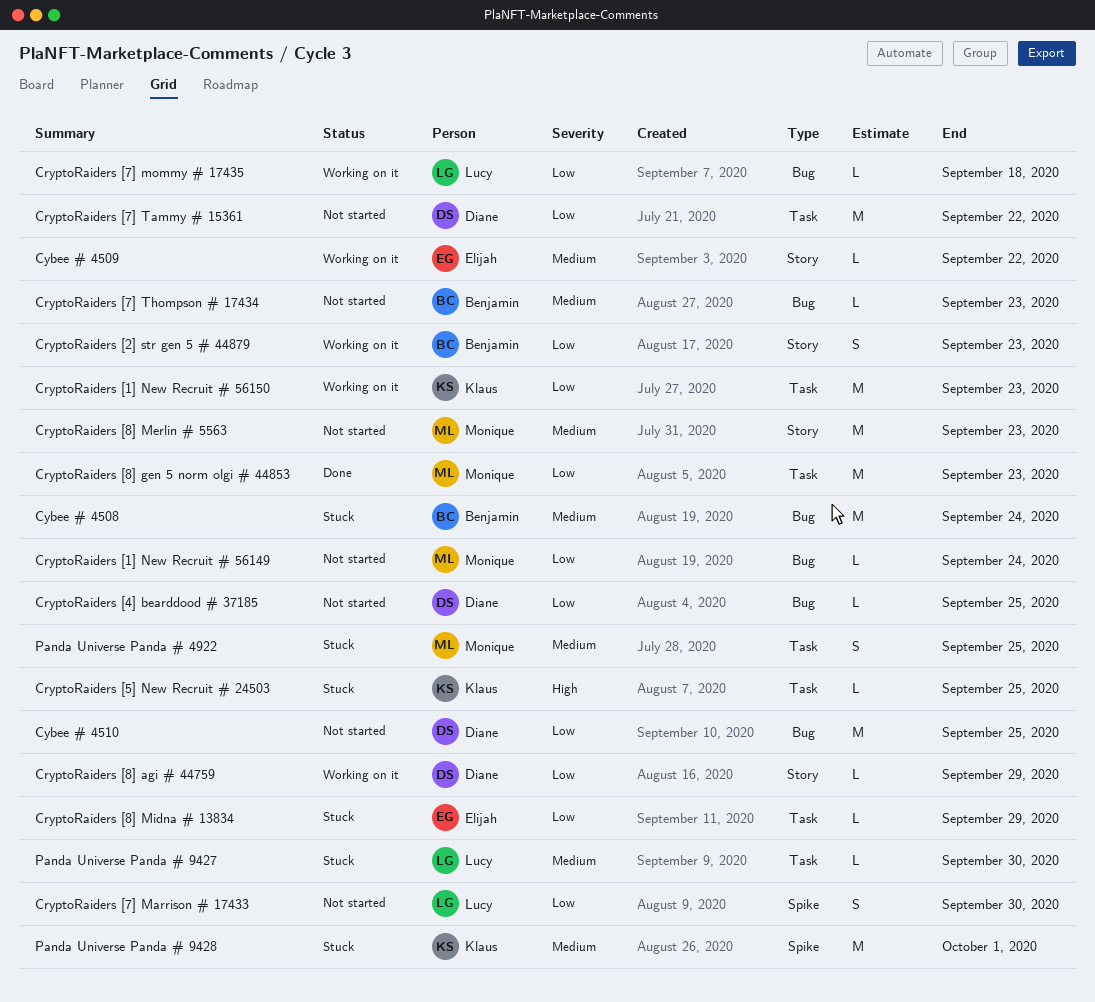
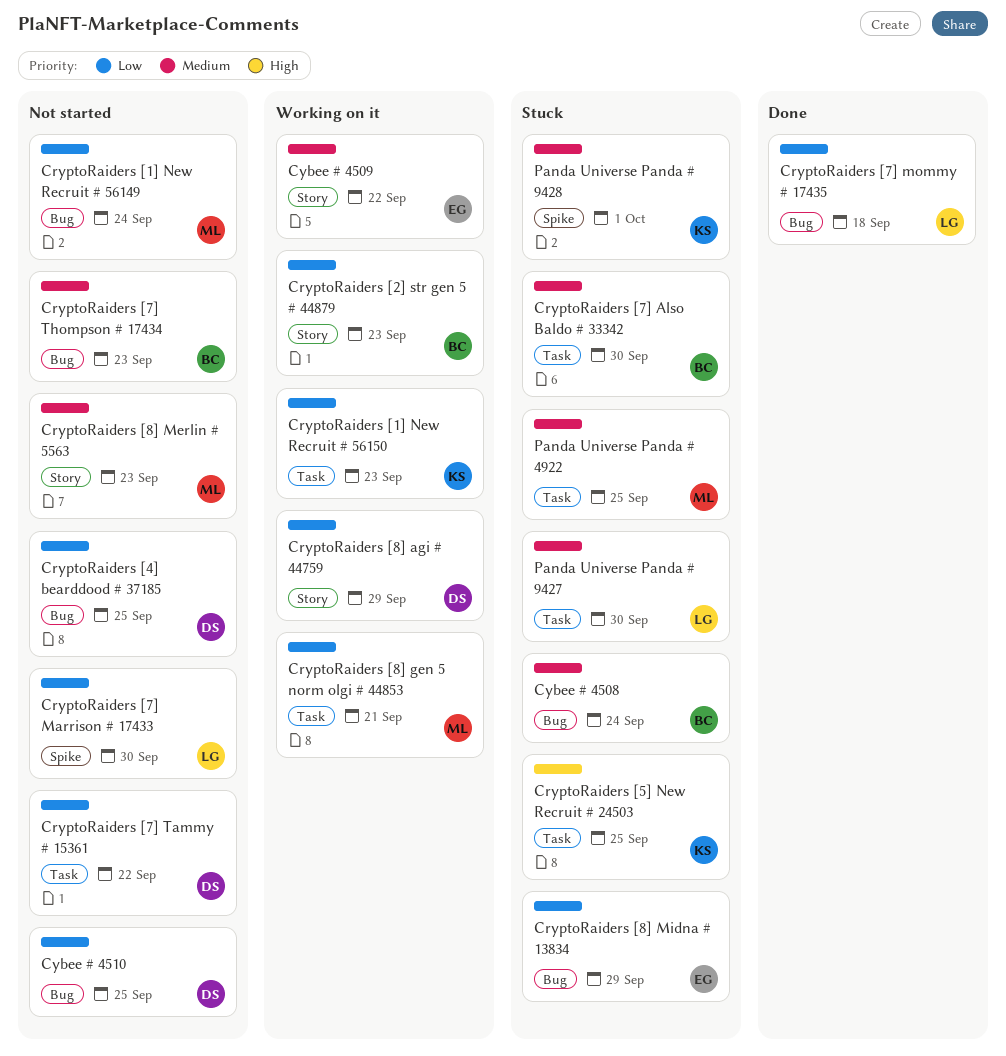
CryptoRaiders [7] Also Baldo # 33342: none -> present
CryptoRaiders [7] mommy # 17435, status: Working on it -> Done
CryptoRaiders [8] gen 5 norm olgi # 44853, status: Done -> Working on it
CryptoRaiders [8] gen 5 norm olgi # 44853, due: Sep 23 -> Sep 21
CryptoRaiders [8] Midna # 13834, label: Task -> Bug

